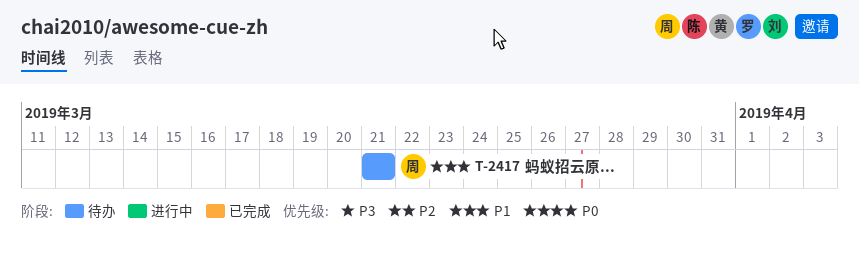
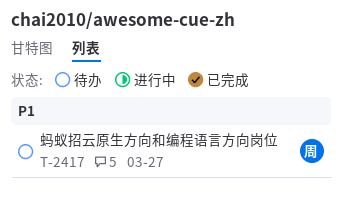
T-2417, due: Mar 21 -> Mar 27

